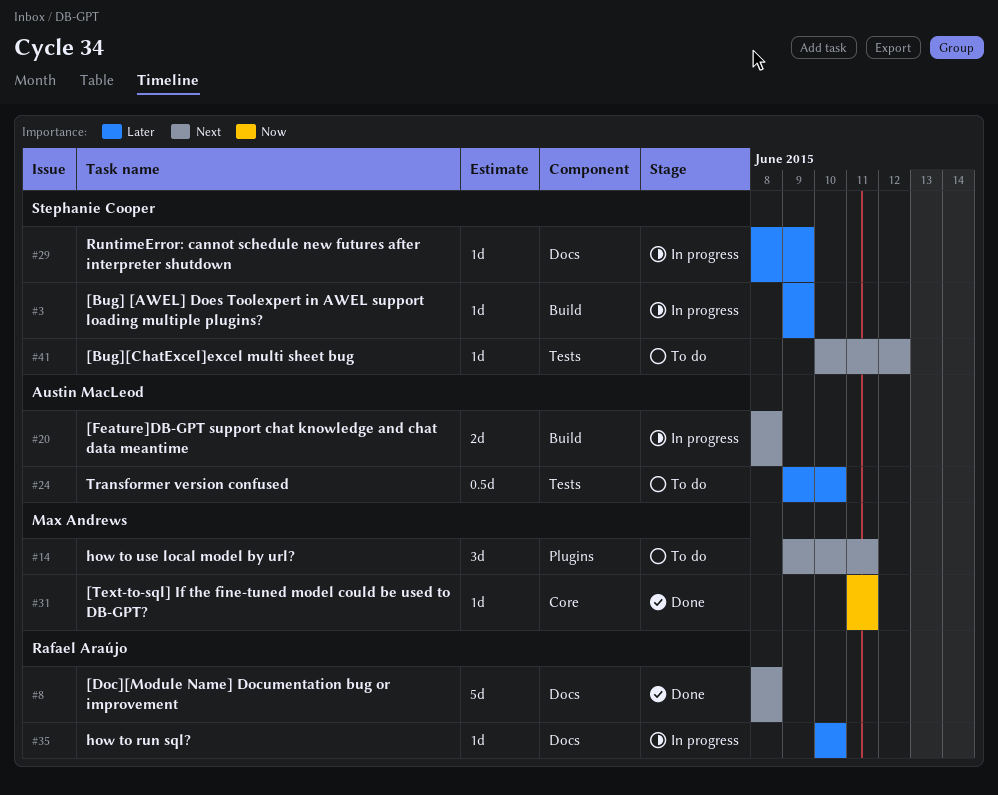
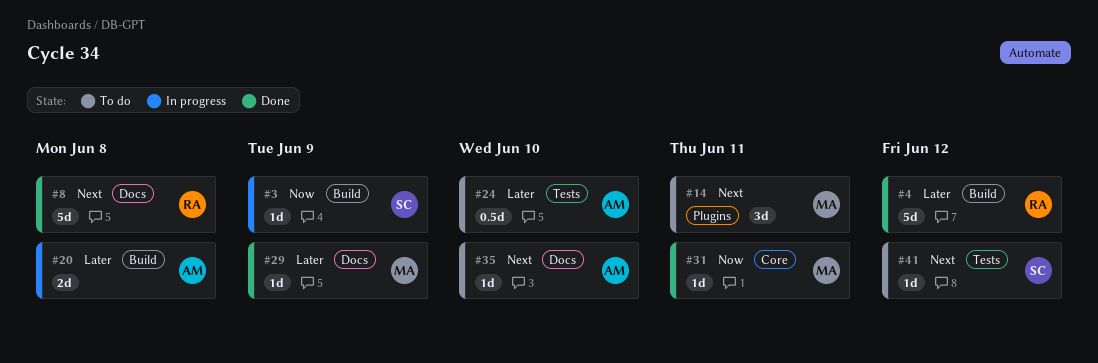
#3, priority: Later -> Now
#4: none -> present
#20, priority: Next -> Later
#29, status: In progress -> Done
#29, owner: Stephanie Cooper -> Max Andrews
#35, status: In progress -> To do
#35, owner: Rafael Araújo -> Austin MacLeod
#35, priority: Later -> Next

